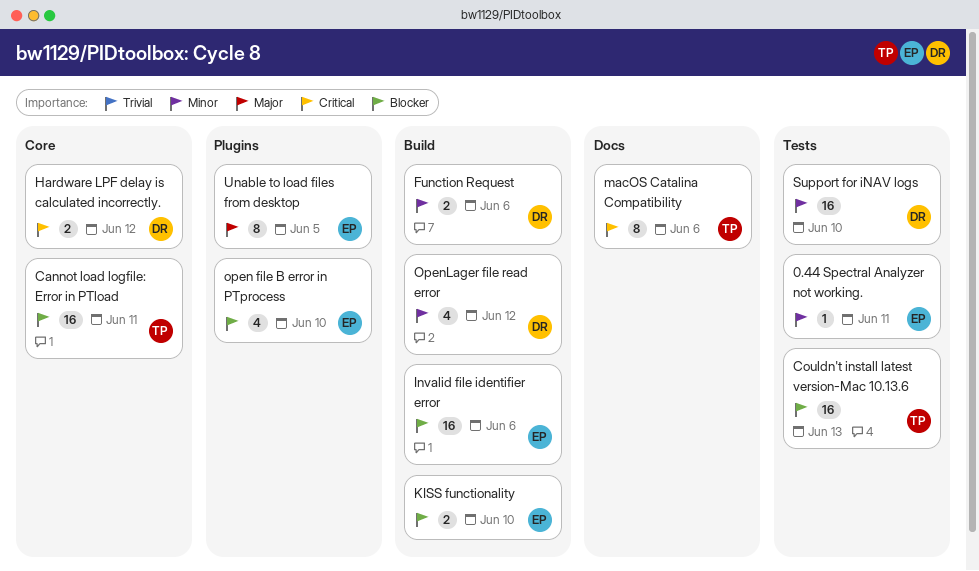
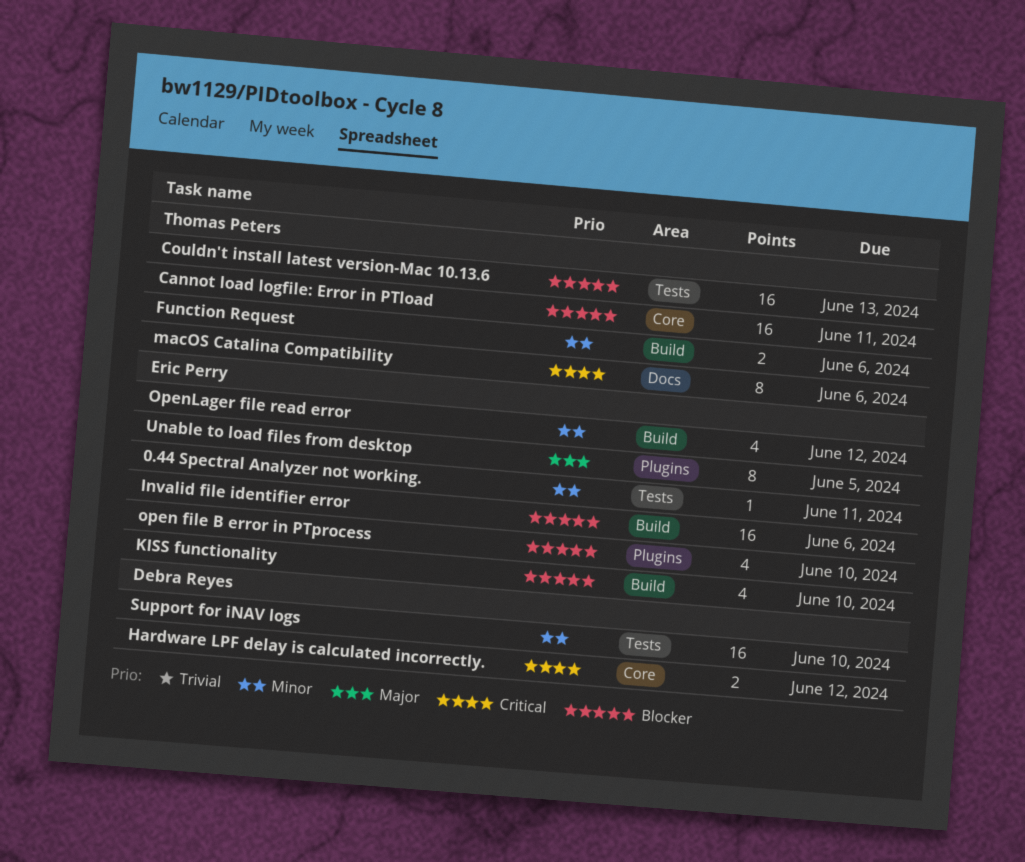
Function Request, owner: Debra Reyes -> Thomas Peters
KISS functionality, estimate: 2 -> 4
OpenLager file read error, owner: Debra Reyes -> Eric Perry

